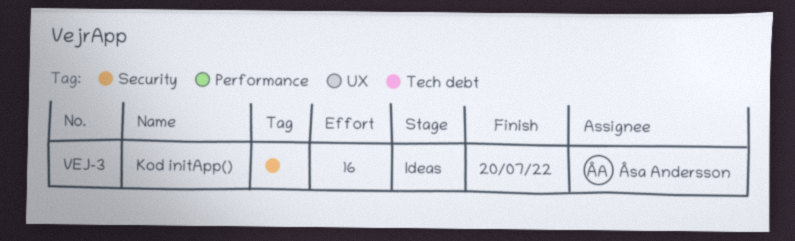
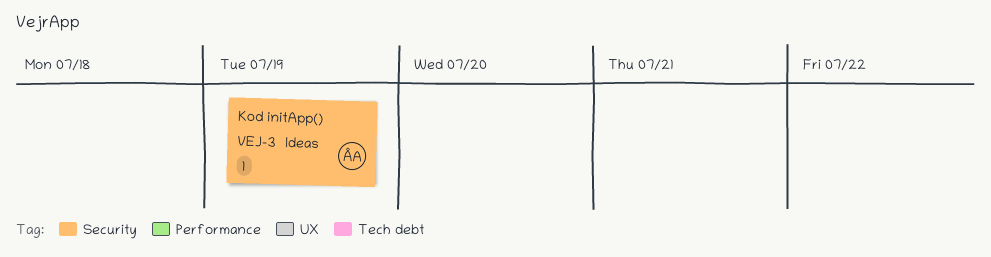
VEJ-3, estimate: 16 -> 1
VEJ-3, due: Jul 20 -> Jul 19

